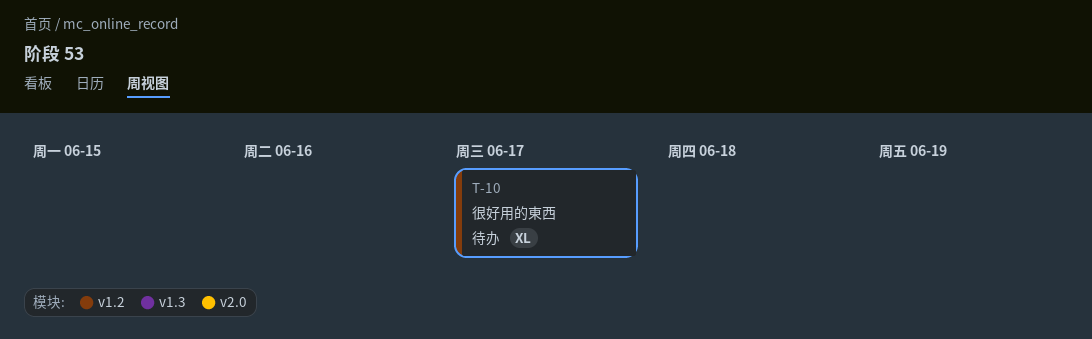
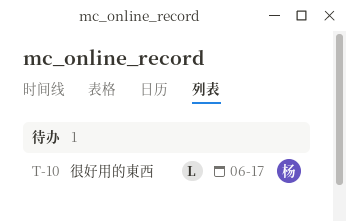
T-10, estimate: XL -> L

